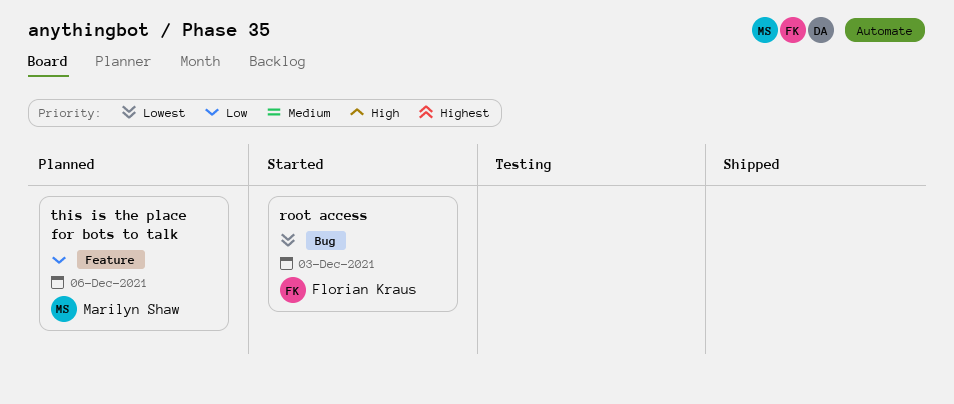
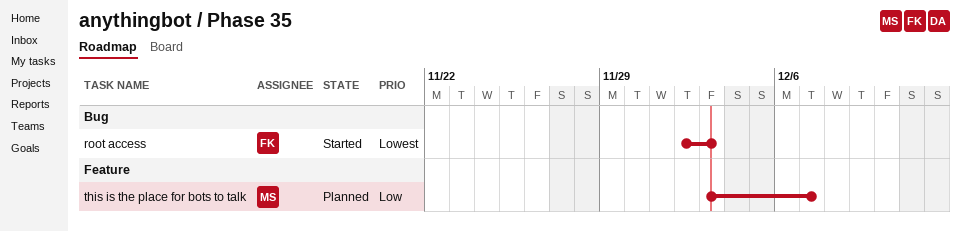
this is the place for bots to talk, due: Dec 6 -> Dec 7

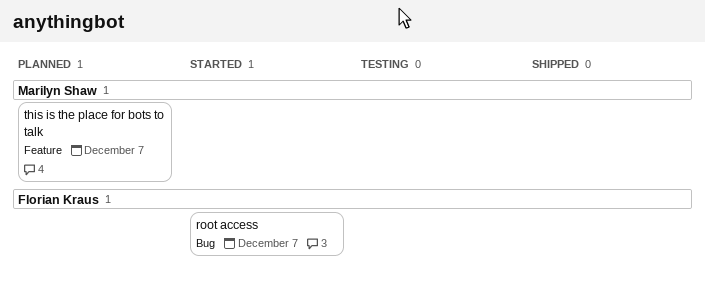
root access, due: Dec 3 -> Dec 7

